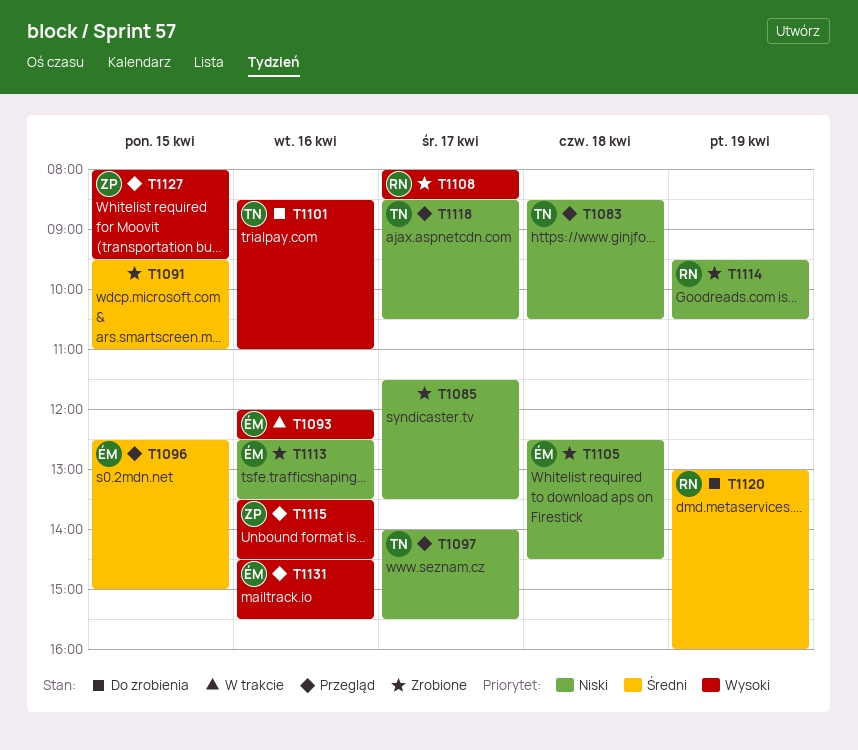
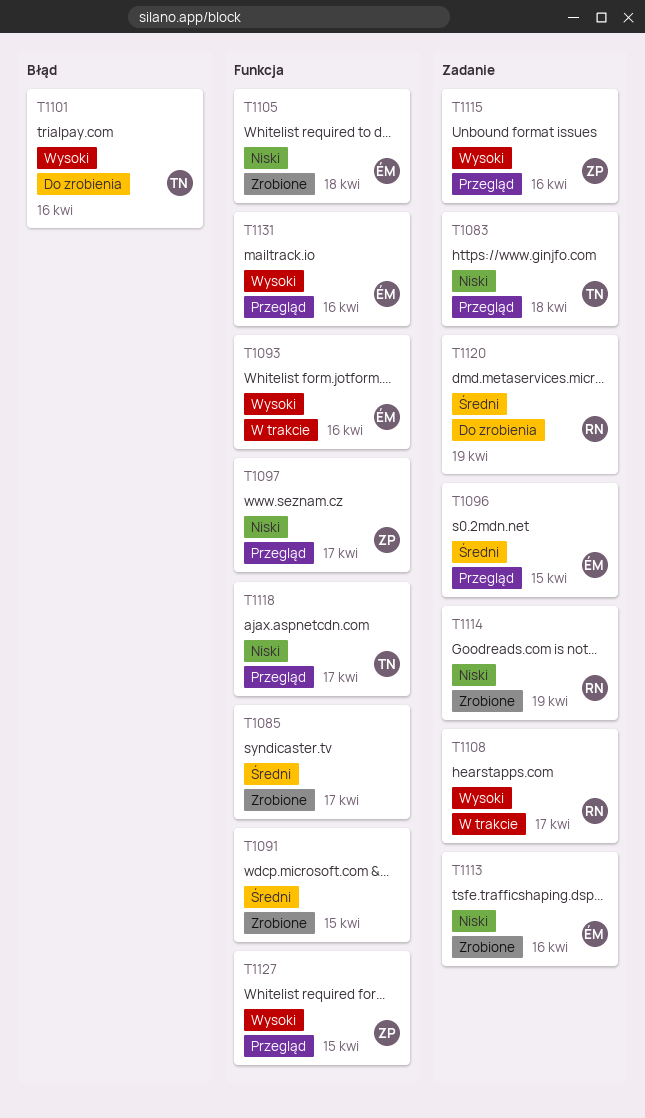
T1085, priority: Niski -> Średni
T1097, owner: TN -> ZP
T1108, status: Zrobione -> W trakcie

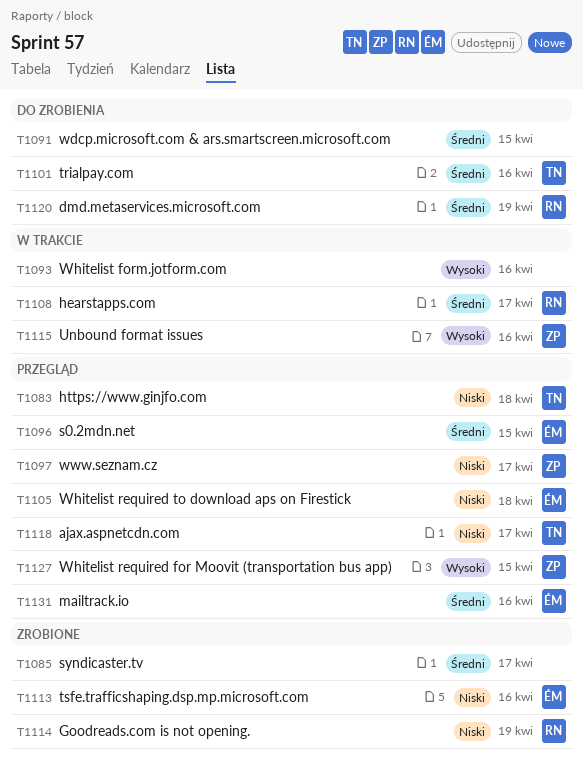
T1091, status: Zrobione -> Do zrobienia
T1093, owner: ÉM -> none
T1101, priority: Wysoki -> Średni
T1105, status: Zrobione -> Przegląd
T1108, priority: Wysoki -> Średni
T1115, status: Przegląd -> W trakcie
T1131, priority: Wysoki -> Średni

